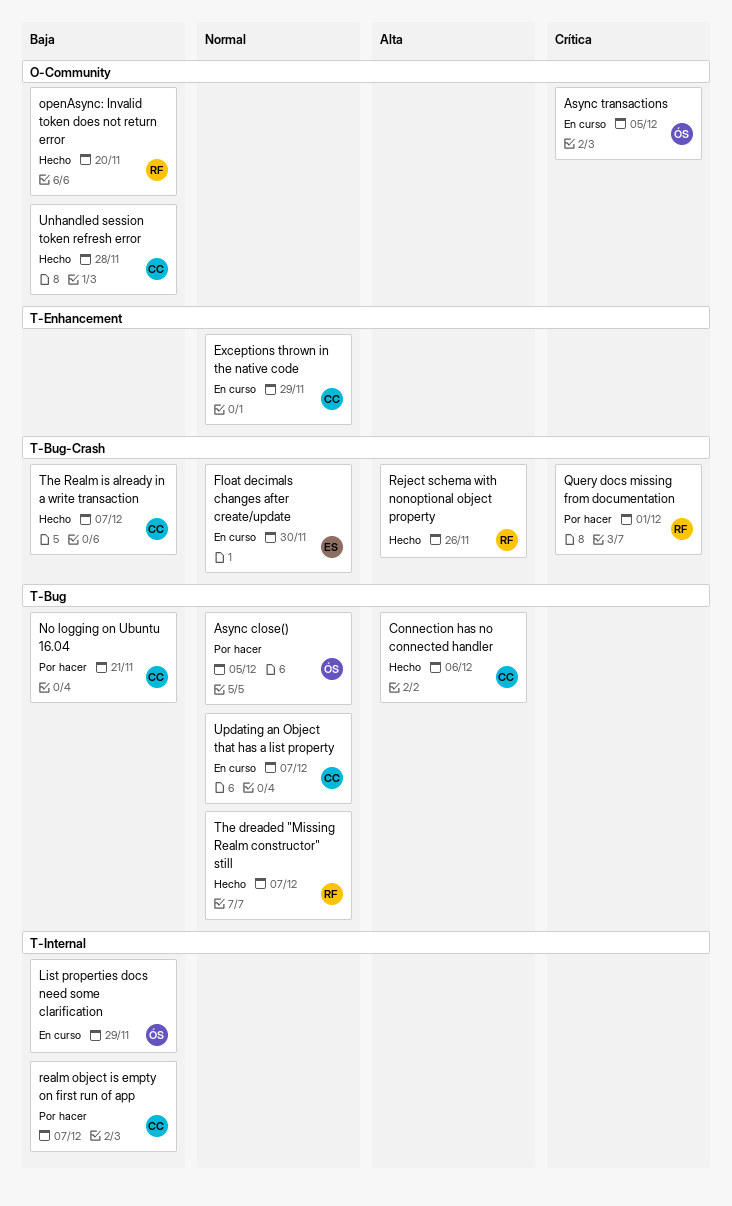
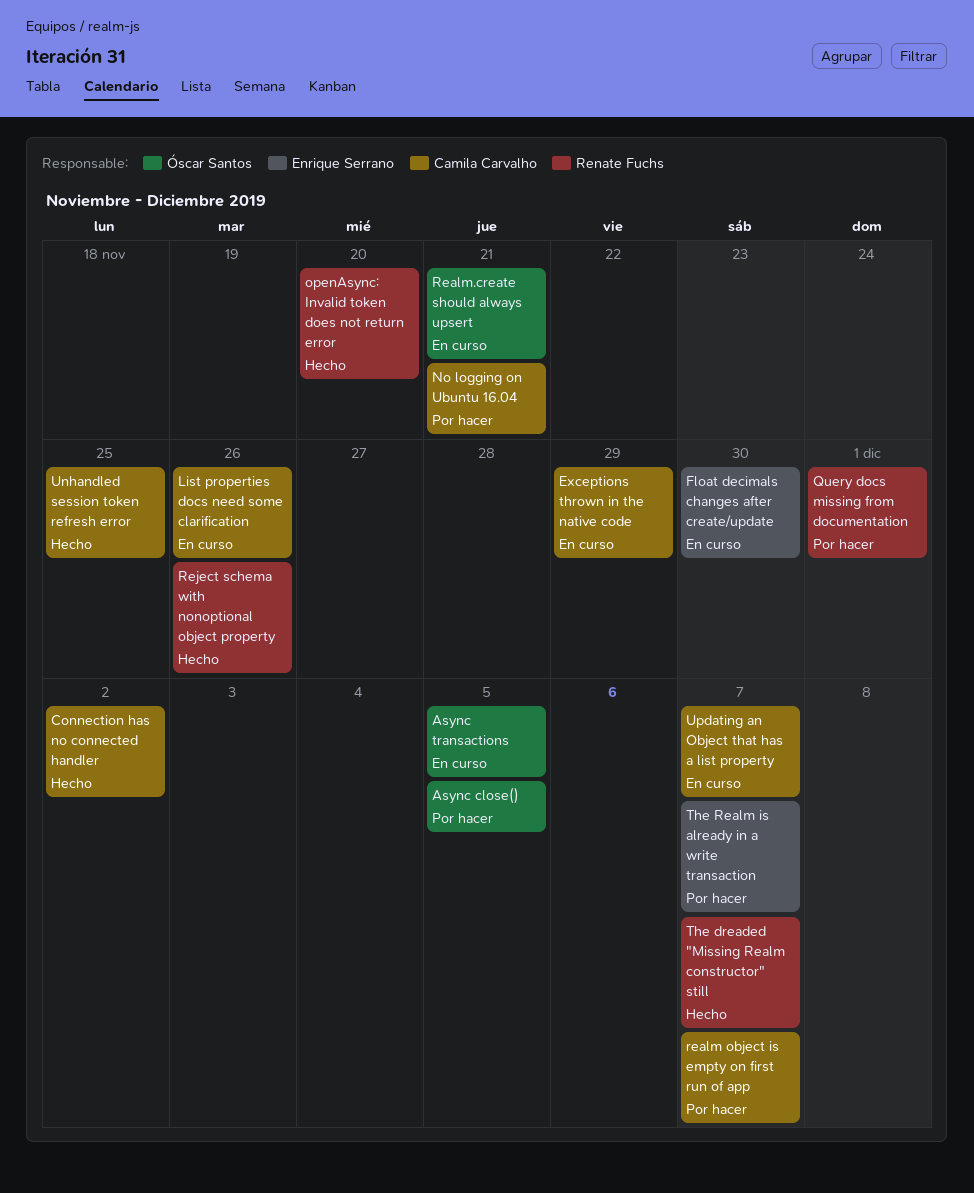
Connection has no connected handler, due: Dec 6 -> Dec 2
List properties docs need some clarification, owner: Óscar Santos -> Camila Carvalho
List properties docs need some clarification, due: Nov 29 -> Nov 26
Realm.create should always upsert: none -> present
The Realm is already in a write transaction, status: Hecho -> Por hacer
The Realm is already in a write transaction, owner: Camila Carvalho -> Enrique Serrano
Unhandled session token refresh error, due: Nov 28 -> Nov 25

